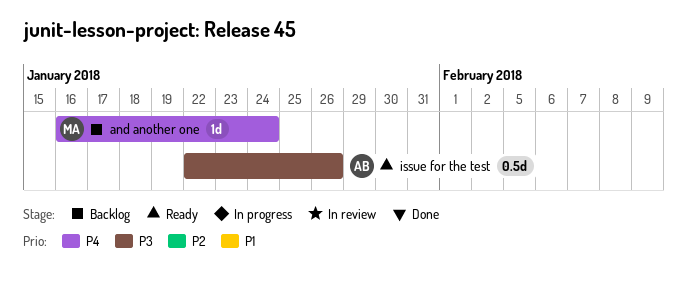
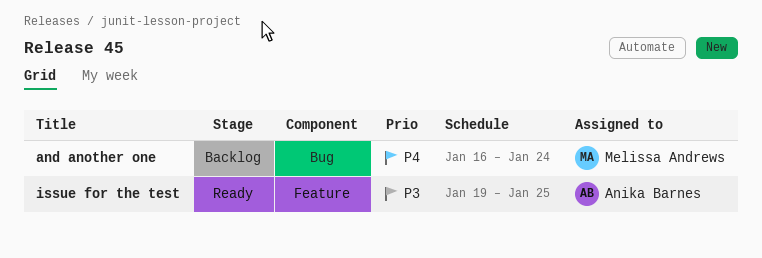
issue for the test, start: Jan 22 -> Jan 19
issue for the test, due: Jan 26 -> Jan 25

